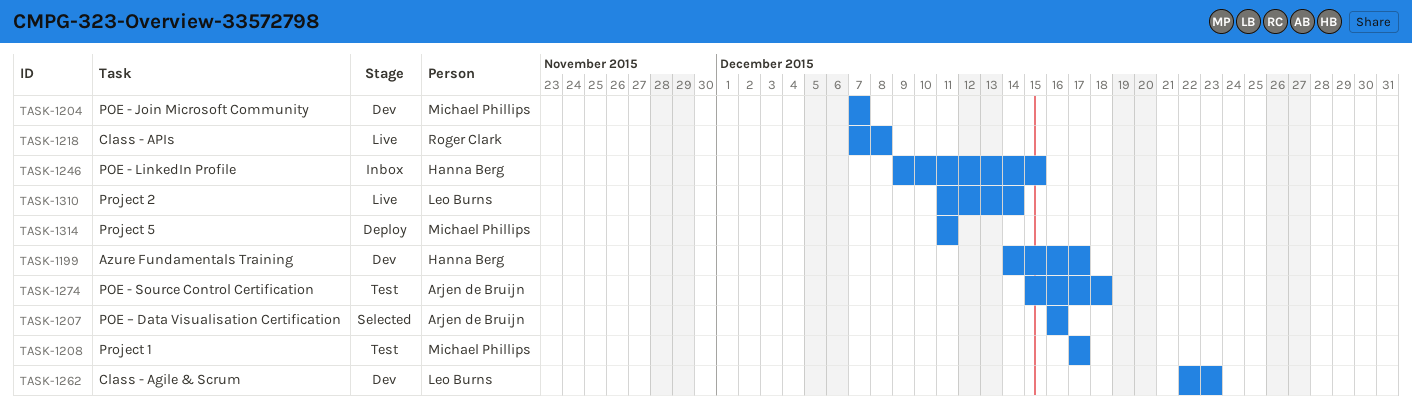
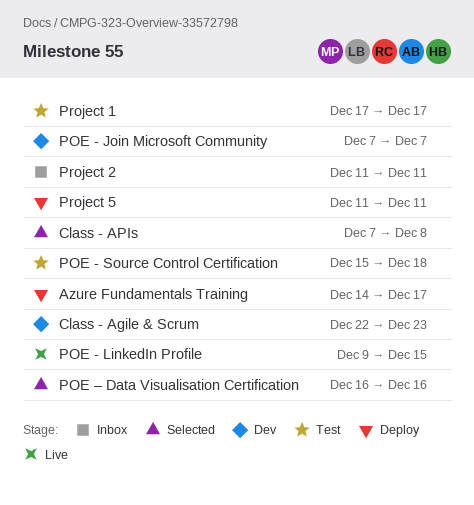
Azure Fundamentals Training, status: Dev -> Deploy
Class - APIs, status: Live -> Selected
POE - LinkedIn Profile, status: Inbox -> Live
Project 2, status: Live -> Inbox
Project 2, due: Dec 14 -> Dec 11

